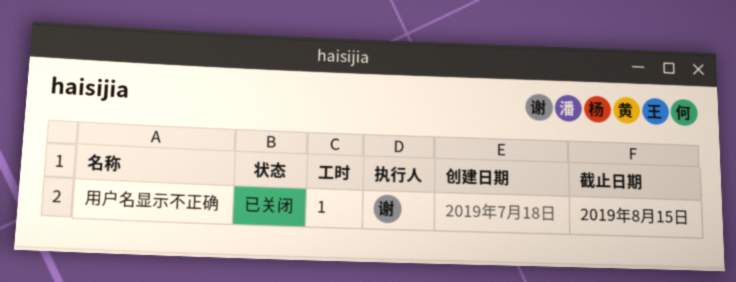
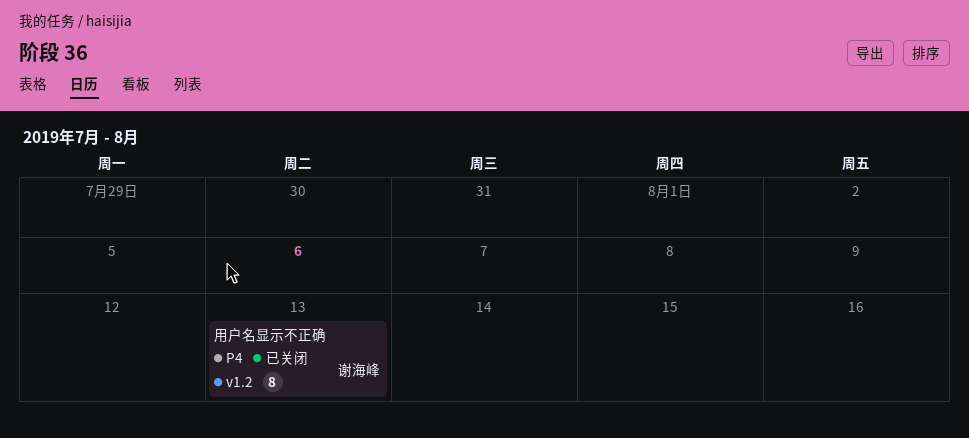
用户名显示不正确, estimate: 1 -> 8
用户名显示不正确, due: Aug 15 -> Aug 13

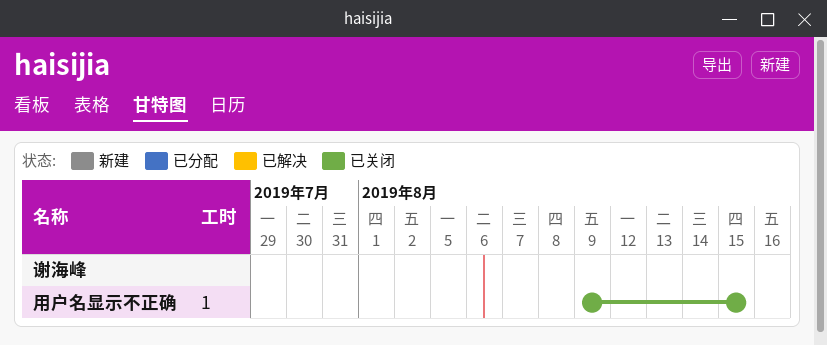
用户名显示不正确, estimate: 8 -> 1
用户名显示不正确, due: Aug 13 -> Aug 15

